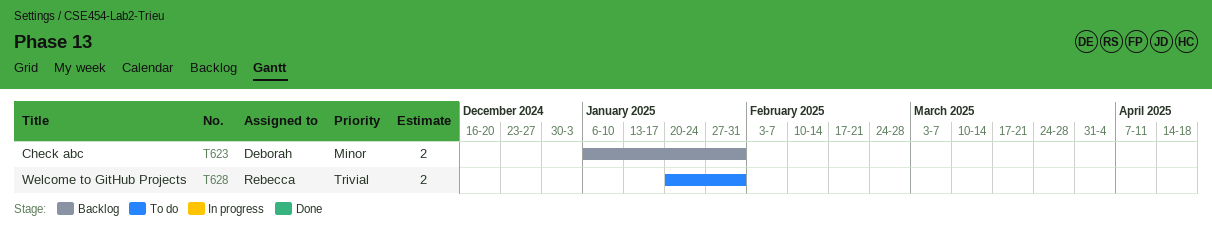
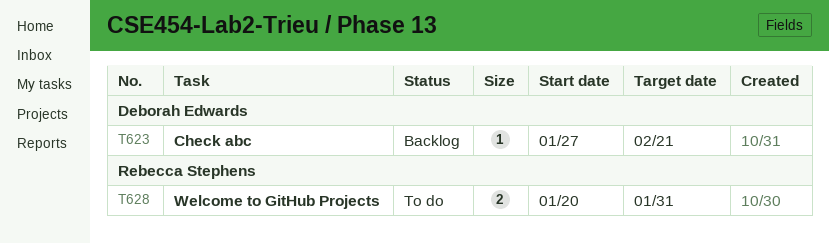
T623, estimate: 2 -> 1
T623, start: Jan 6 -> Jan 27
T623, due: Jan 31 -> Feb 21

